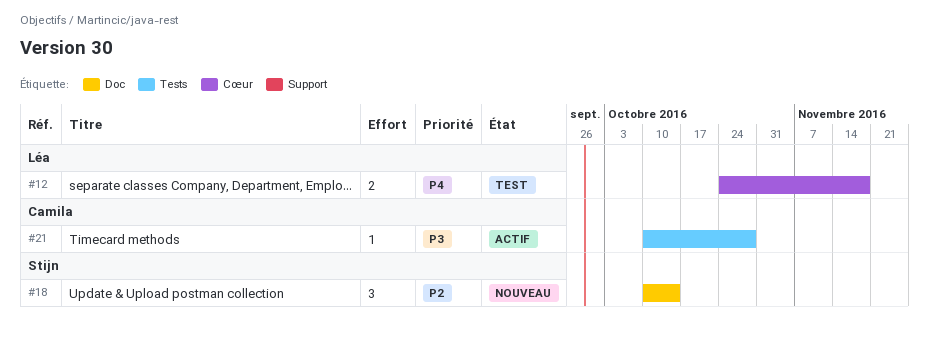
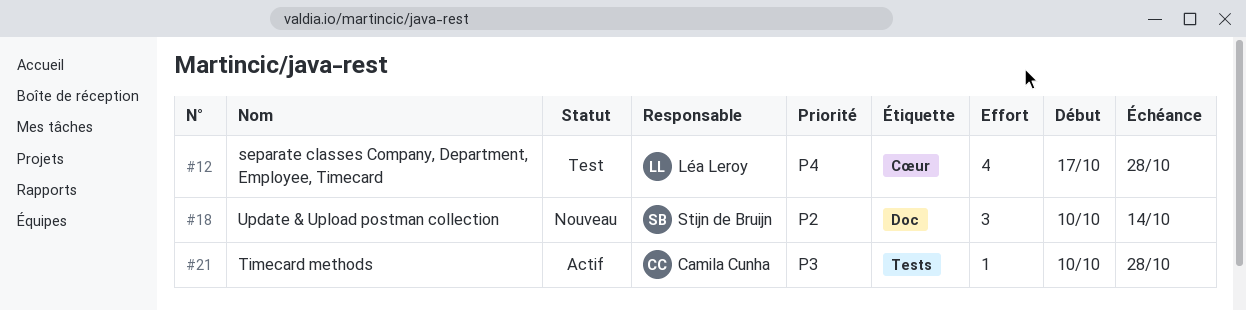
#12, estimate: 2 -> 4
#12, start: Oct 24 -> Oct 17
#12, due: Nov 18 -> Oct 28

